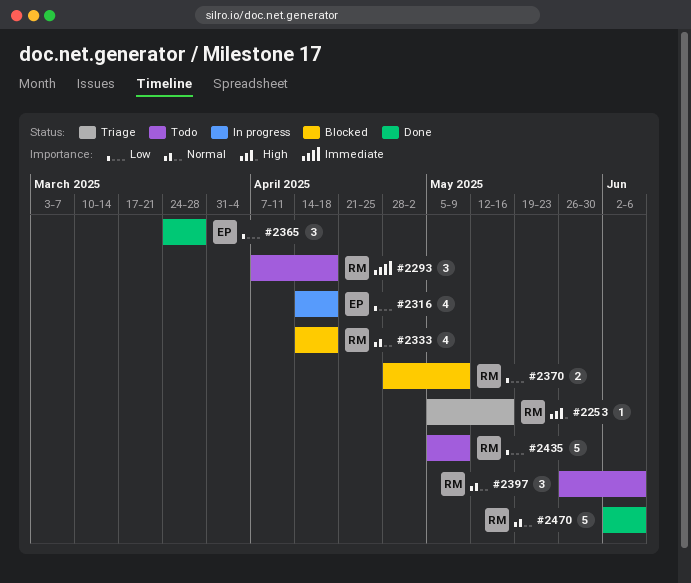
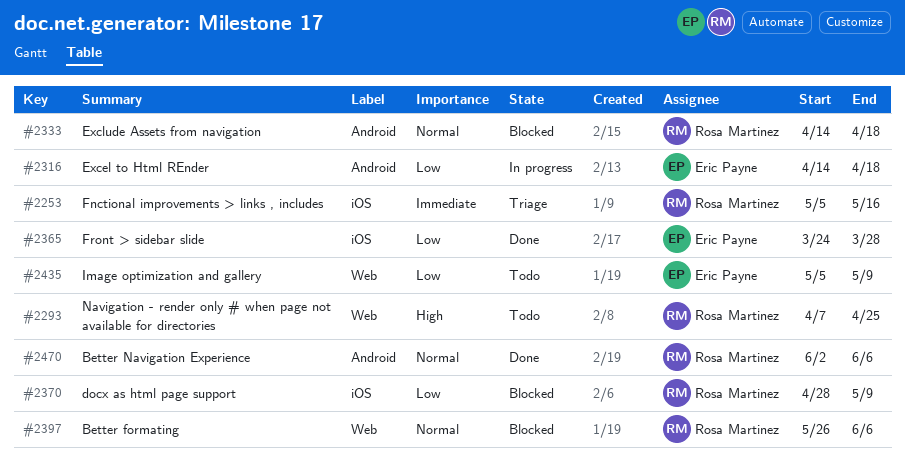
#2253, priority: High -> Immediate
#2293, priority: Immediate -> High
#2293, due: Apr 18 -> Apr 25
#2397, status: Todo -> Blocked
#2435, owner: Rosa Martinez -> Eric Payne

